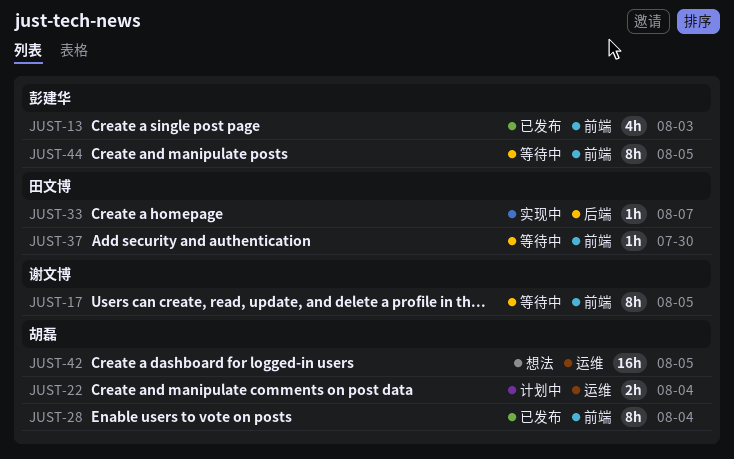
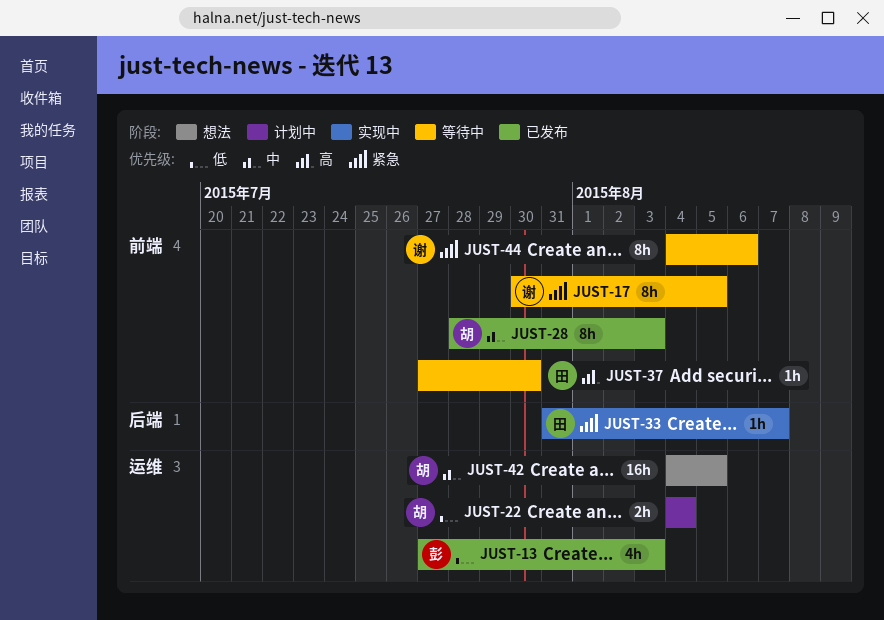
JUST-13, label: 前端 -> 运维
JUST-28, due: Aug 4 -> Aug 3
JUST-44, owner: 彭建华 -> 谢文博
JUST-44, due: Aug 5 -> Aug 6

